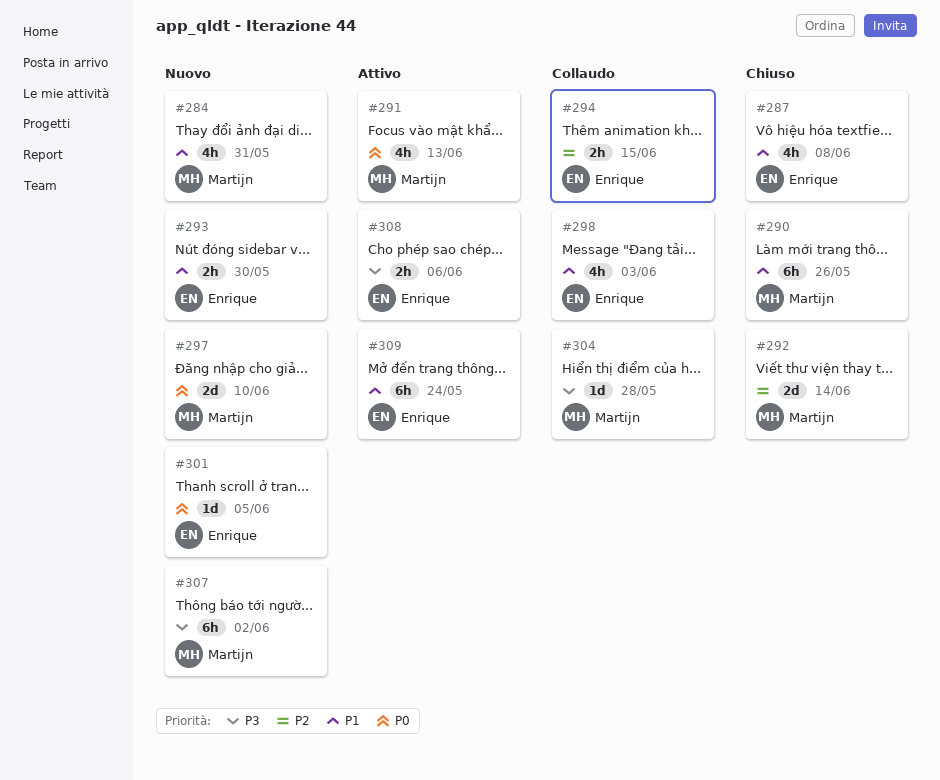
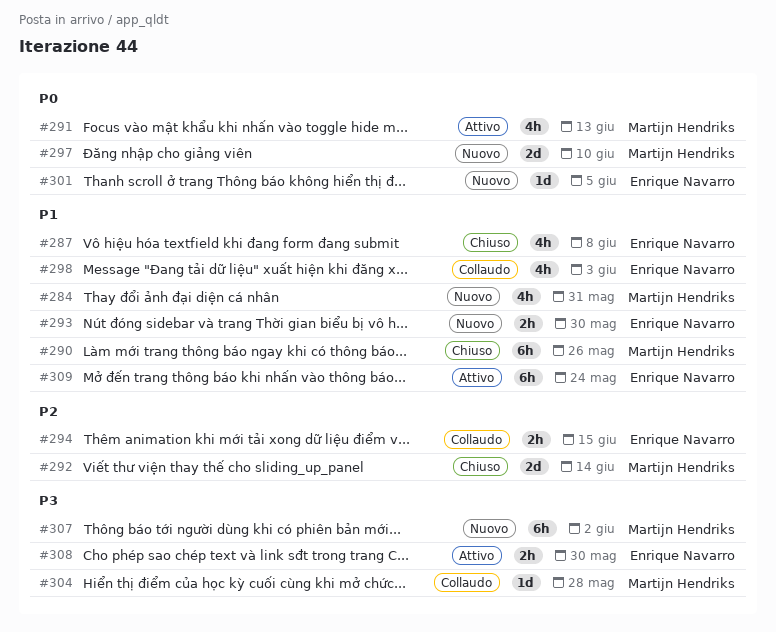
#308, due: Jun 6 -> May 30

